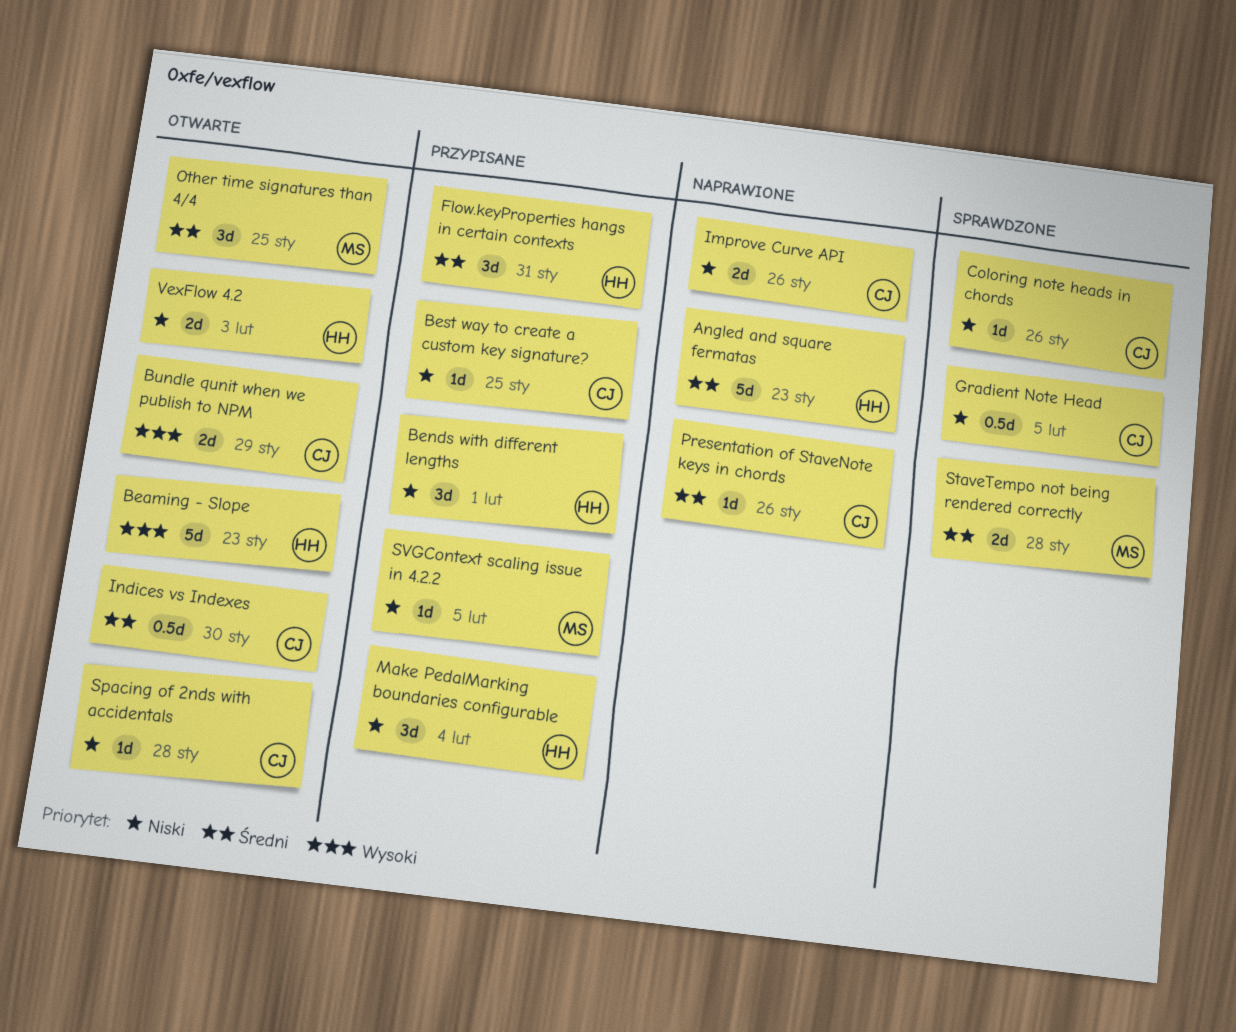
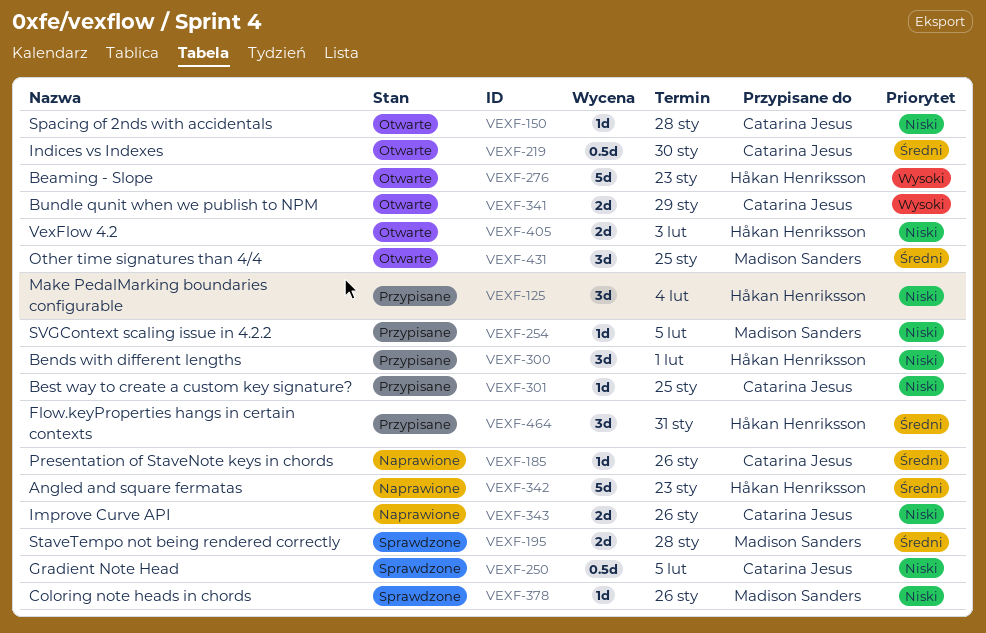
Coloring note heads in chords, owner: Catarina Jesus -> Madison Sanders

